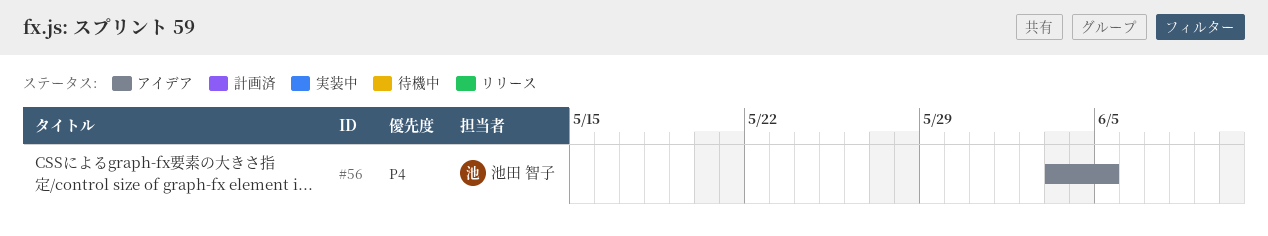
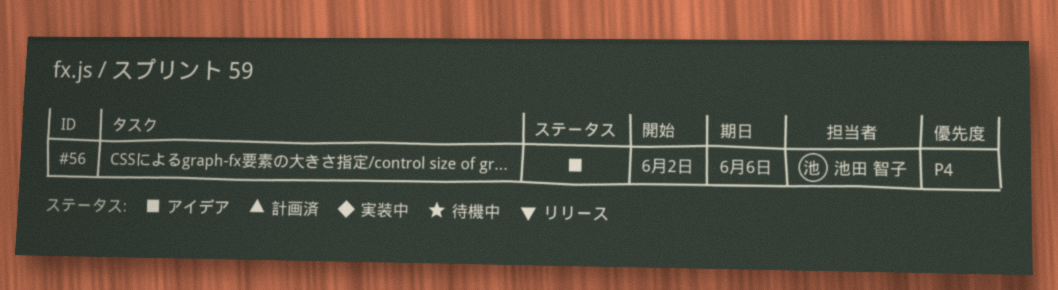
#56, start: Jun 3 -> Jun 2
#56, due: Jun 5 -> Jun 6

